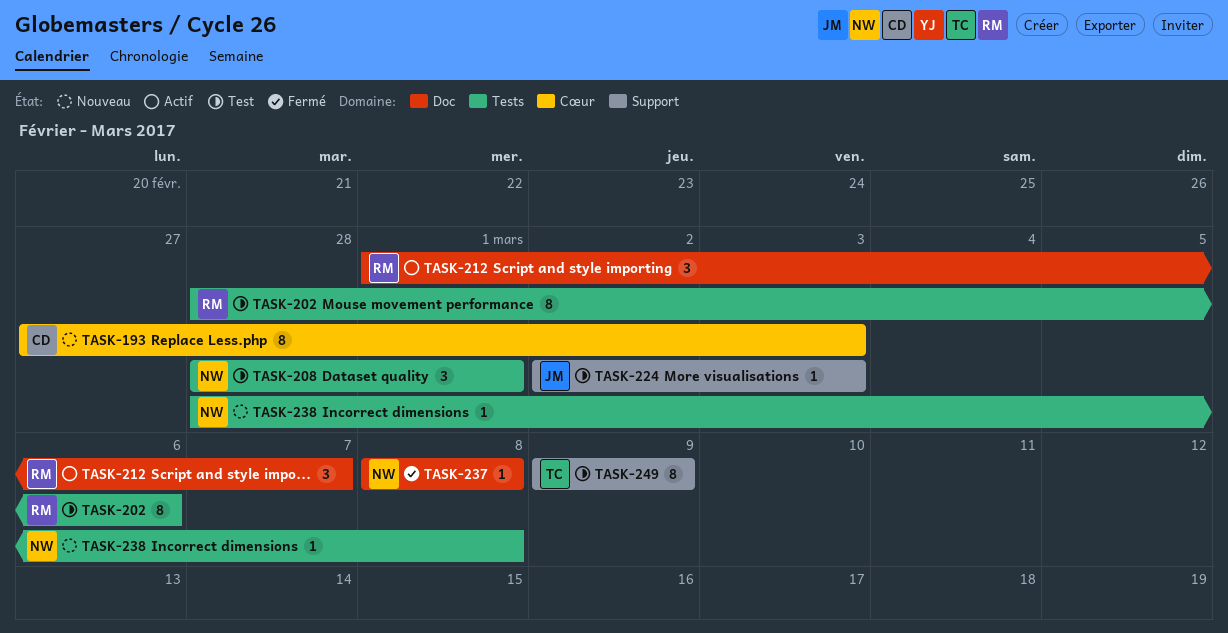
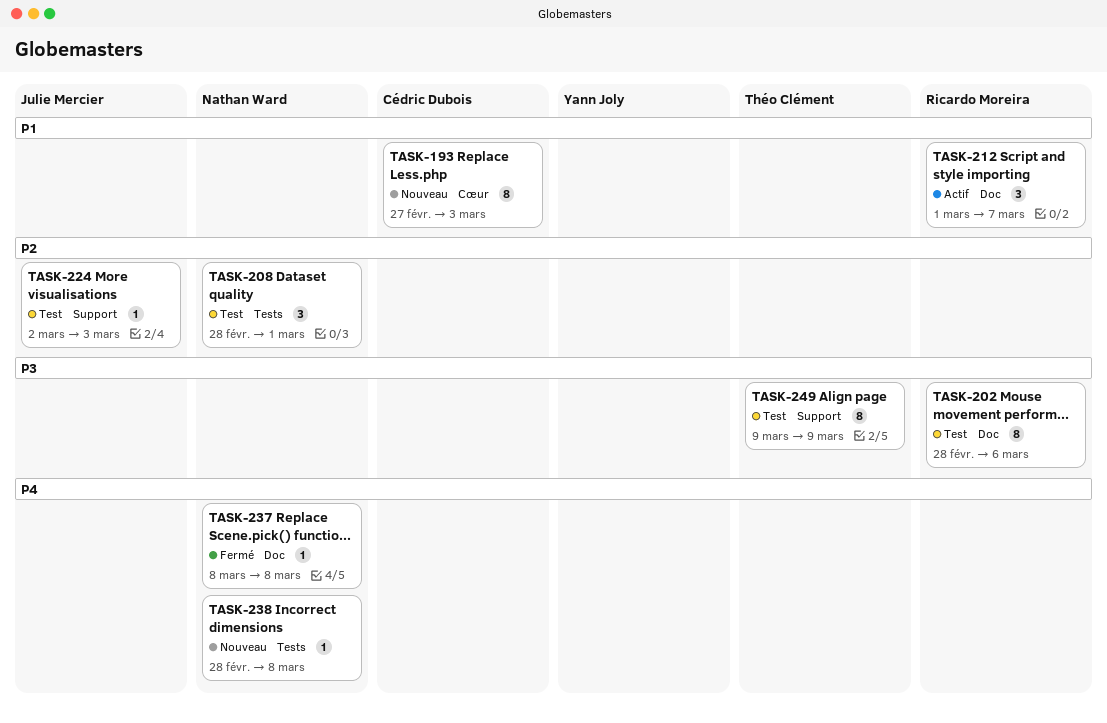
TASK-202, label: Tests -> Doc

